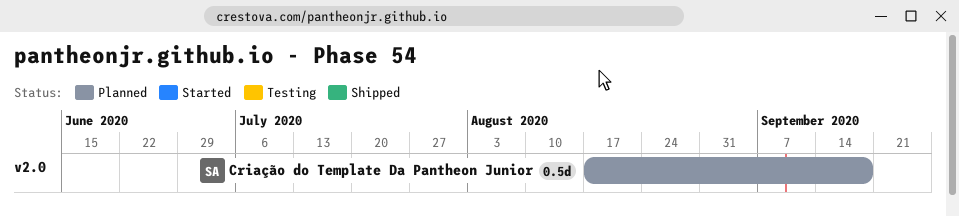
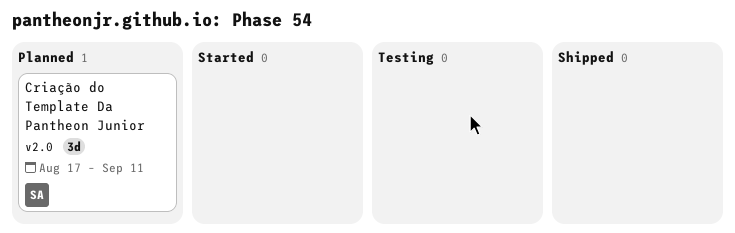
Criação do Template Da Pantheon Junior, estimate: 0.5d -> 3d
Criação do Template Da Pantheon Junior, due: Sep 18 -> Sep 11

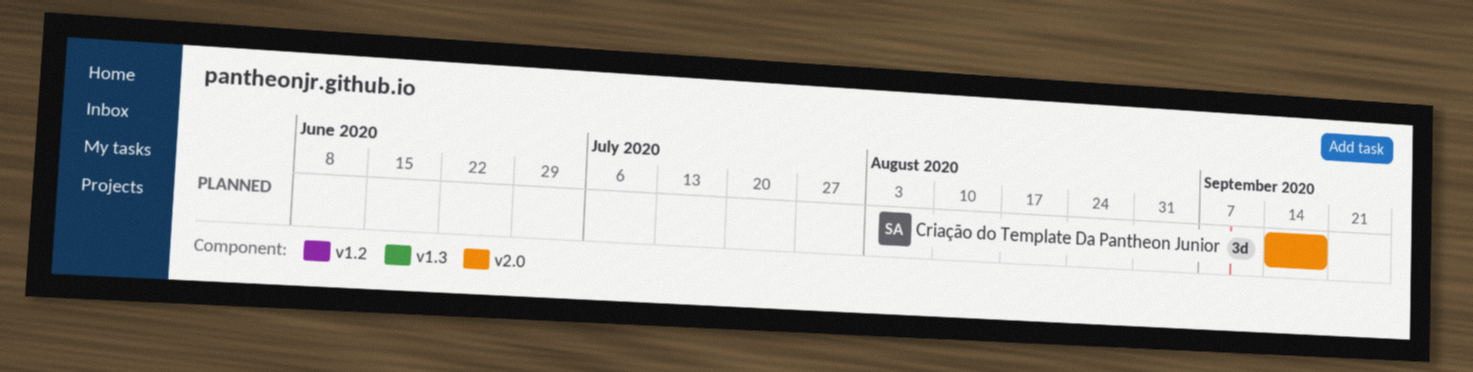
Criação do Template Da Pantheon Junior, start: Aug 17 -> Sep 14
Criação do Template Da Pantheon Junior, due: Sep 11 -> Sep 18

